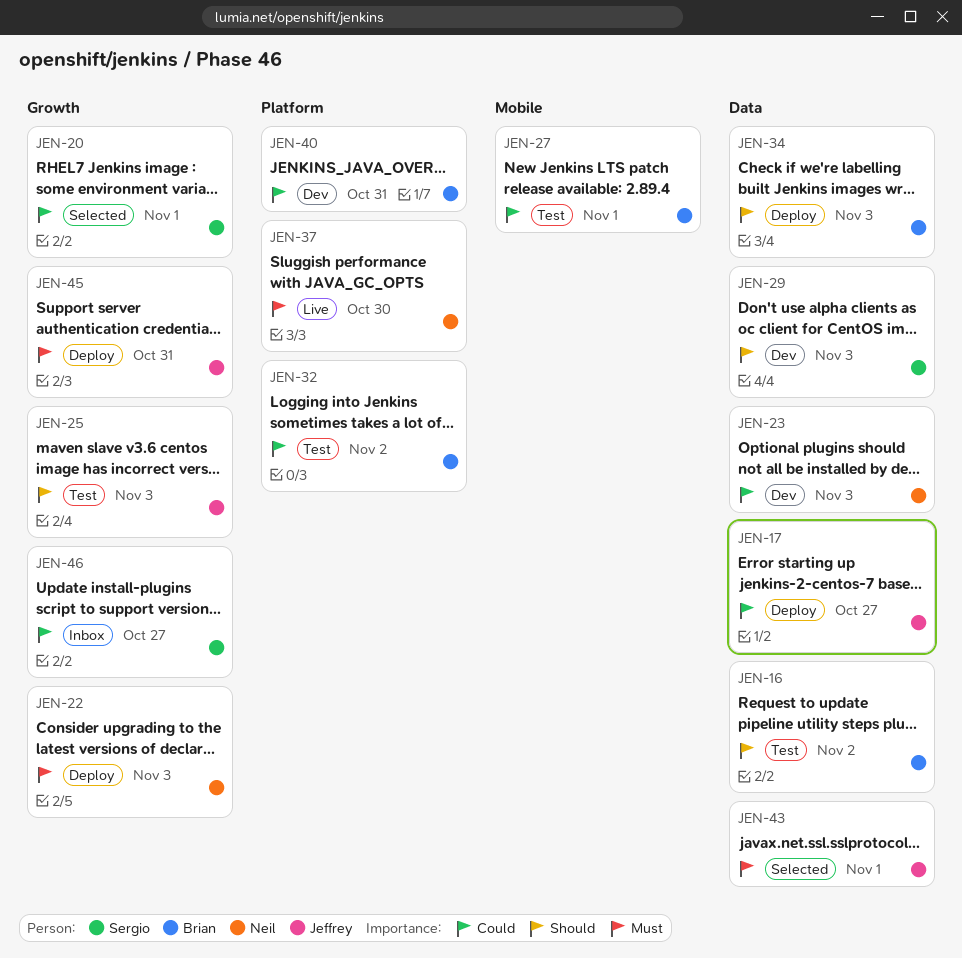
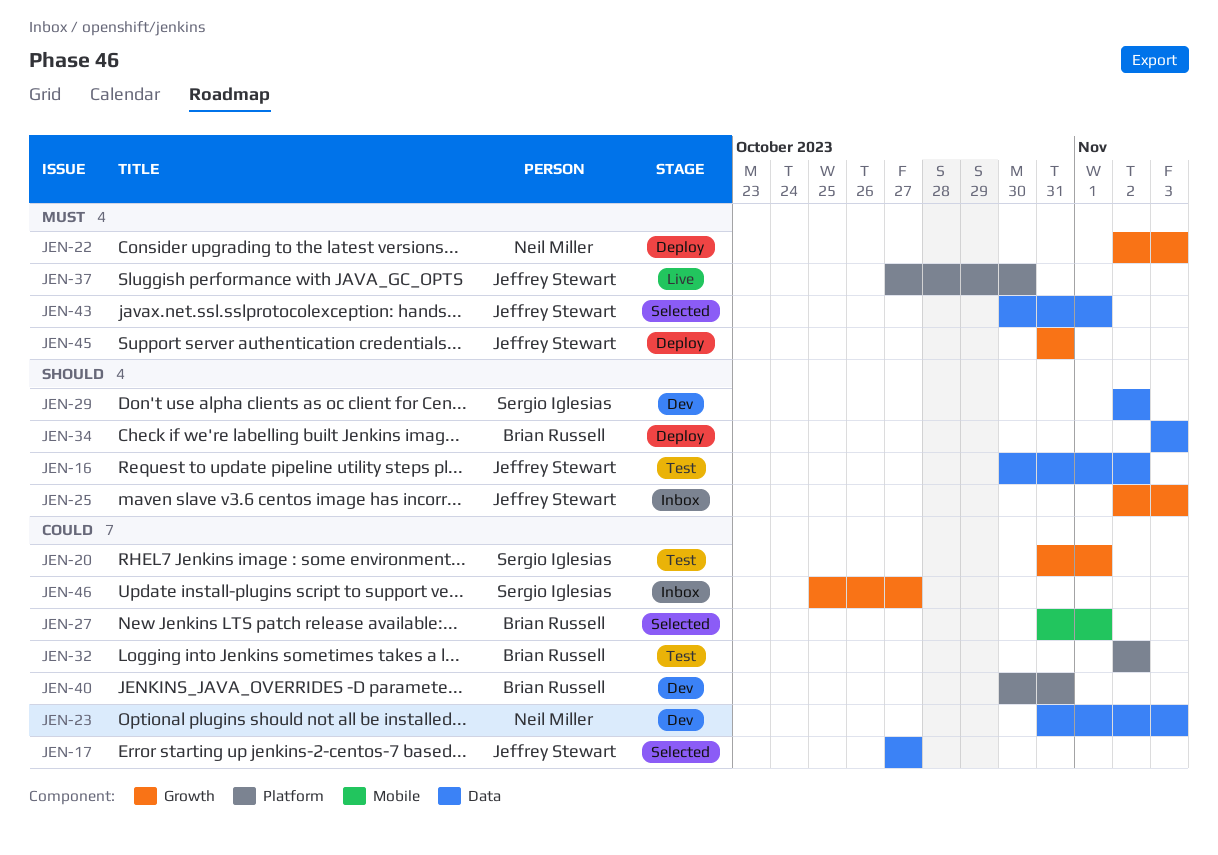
JEN-16, owner: Brian Russell -> Jeffrey Stewart
JEN-17, status: Deploy -> Selected
JEN-20, status: Selected -> Test
JEN-25, status: Test -> Inbox
JEN-27, status: Test -> Selected
JEN-29, due: Nov 3 -> Nov 2
JEN-37, owner: Neil Miller -> Jeffrey Stewart

